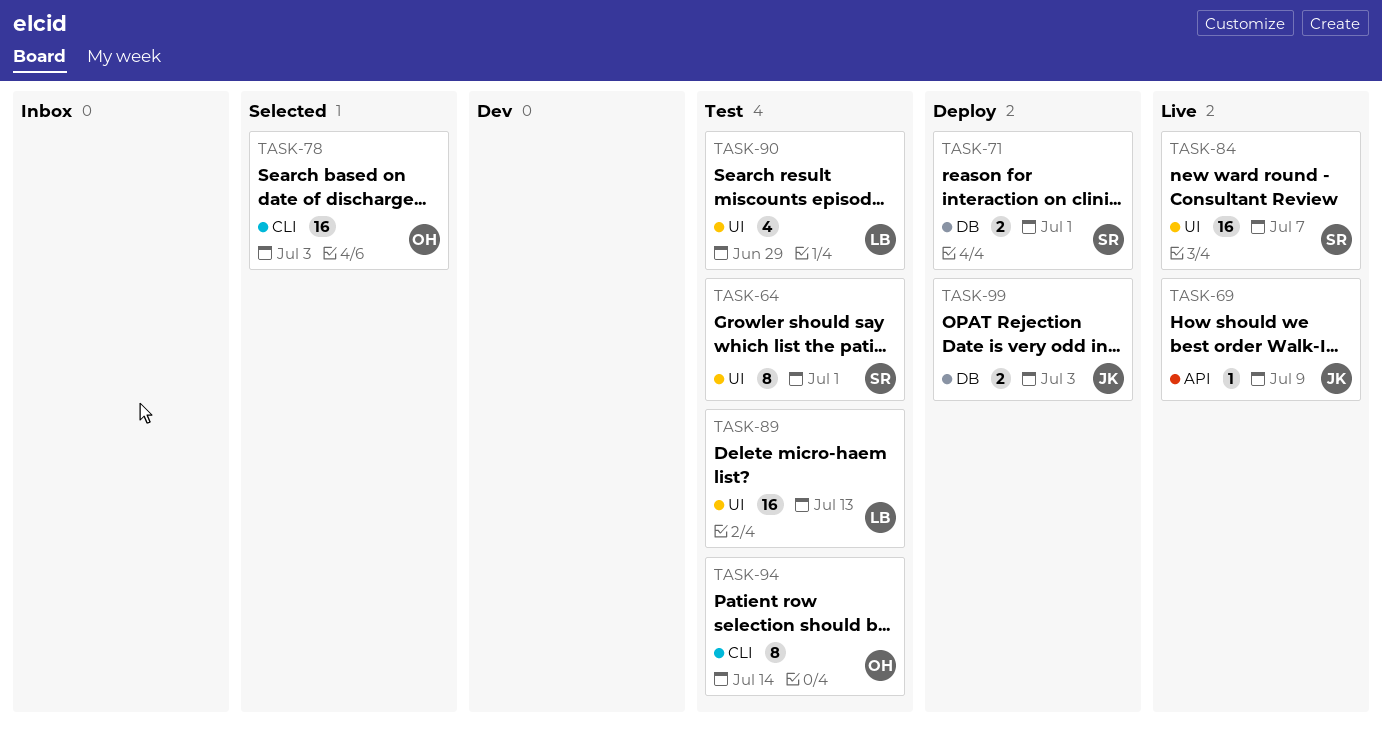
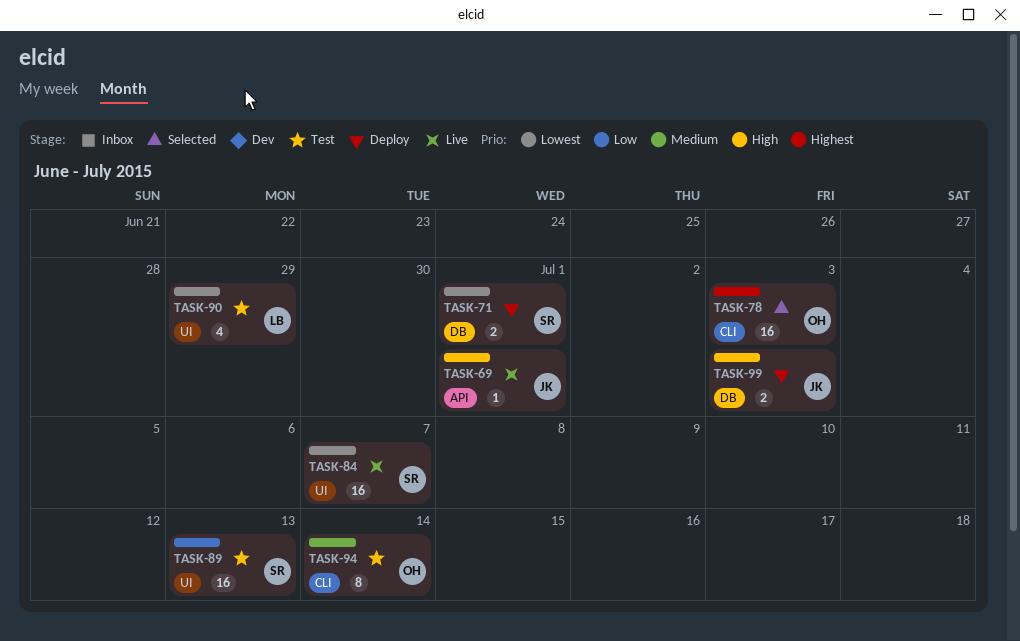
TASK-64: present -> none
TASK-69, due: Jul 9 -> Jul 1
TASK-89, owner: LB -> SR

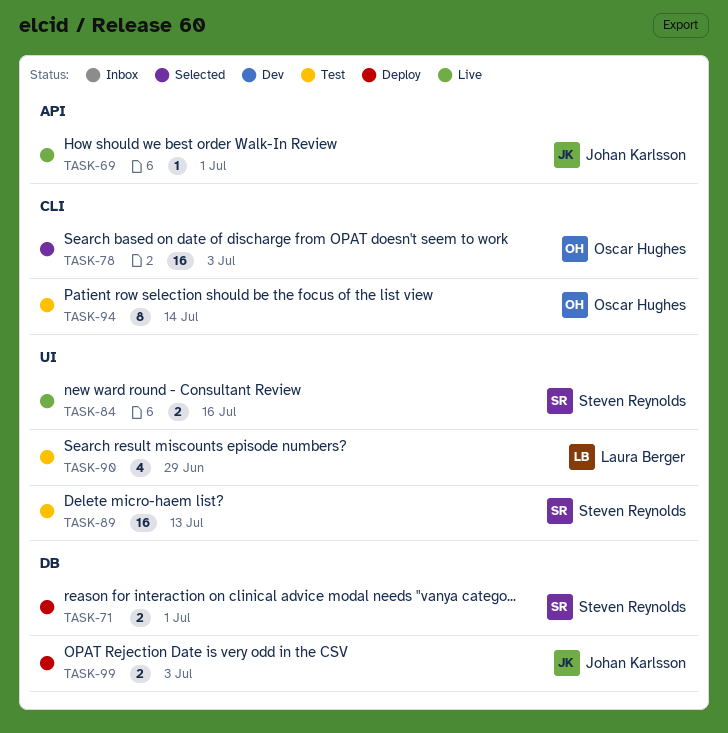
TASK-84, estimate: 16 -> 2
TASK-84, due: Jul 7 -> Jul 16

